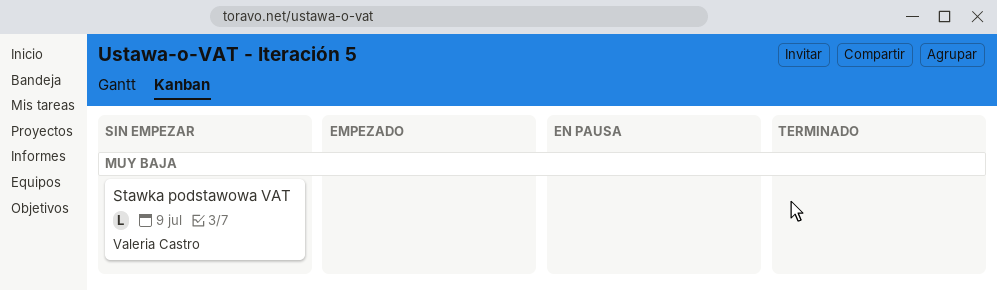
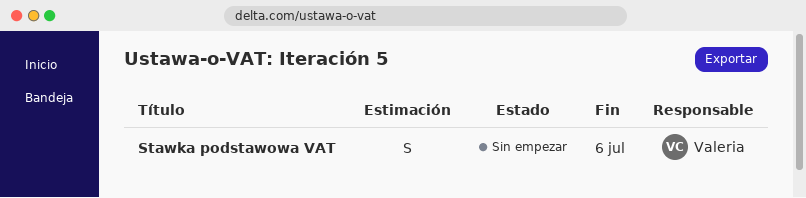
Stawka podstawowa VAT, estimate: L -> S
Stawka podstawowa VAT, due: Jul 9 -> Jul 6

